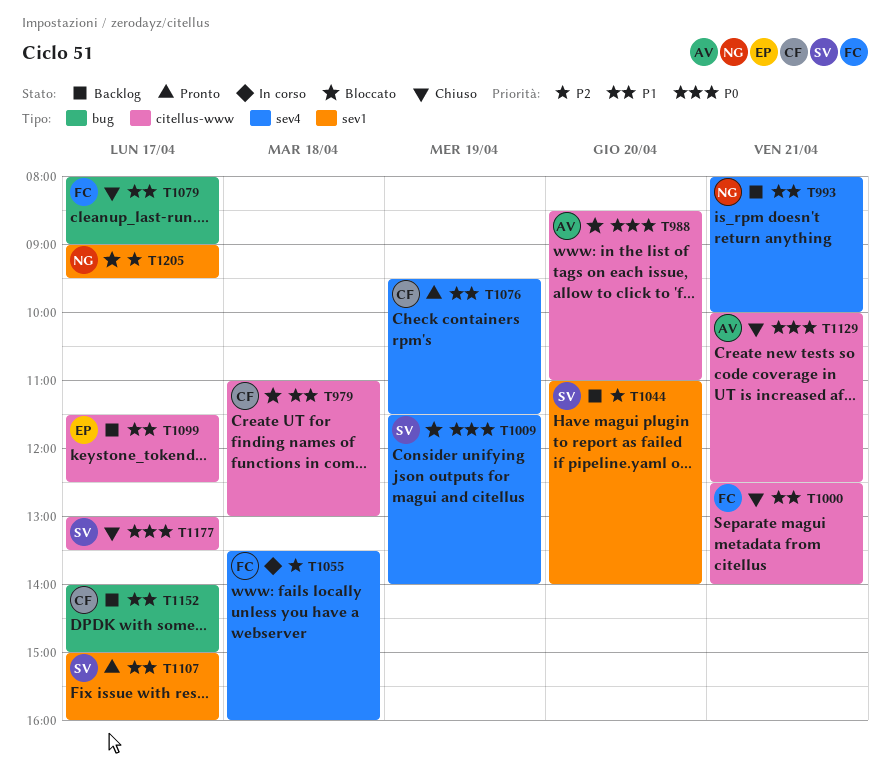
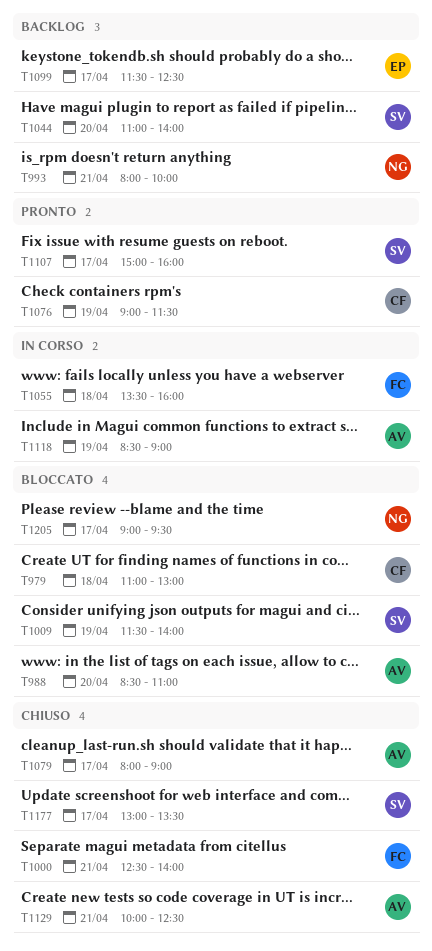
T1076, begins: 09:30 -> 09:00
T1079, owner: FC -> AV
T1118: none -> present
T1152: present -> none

